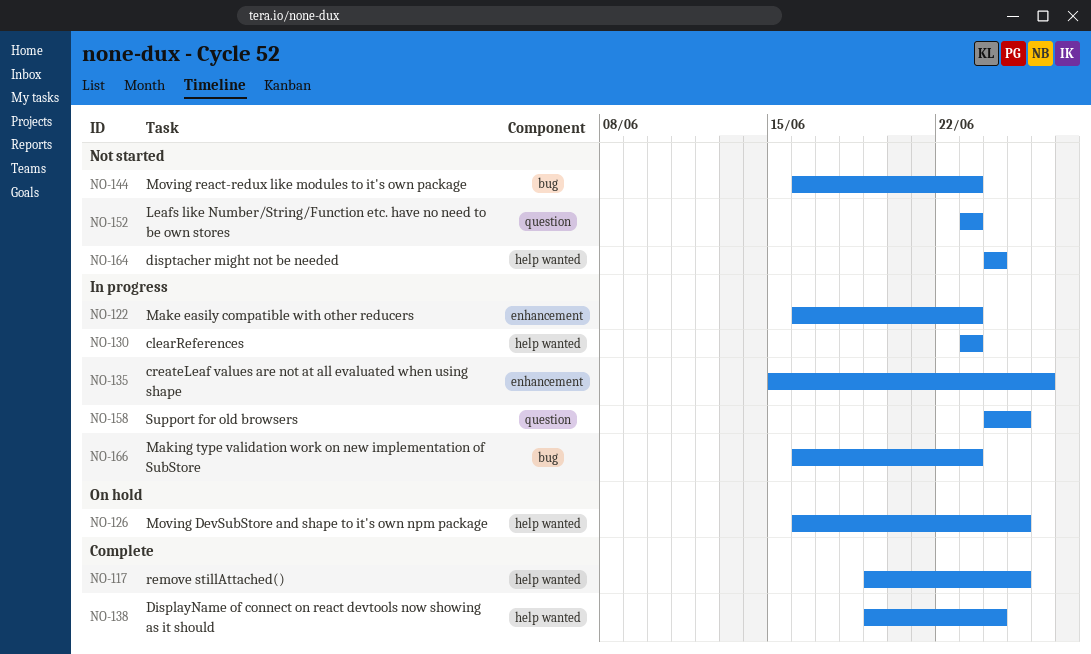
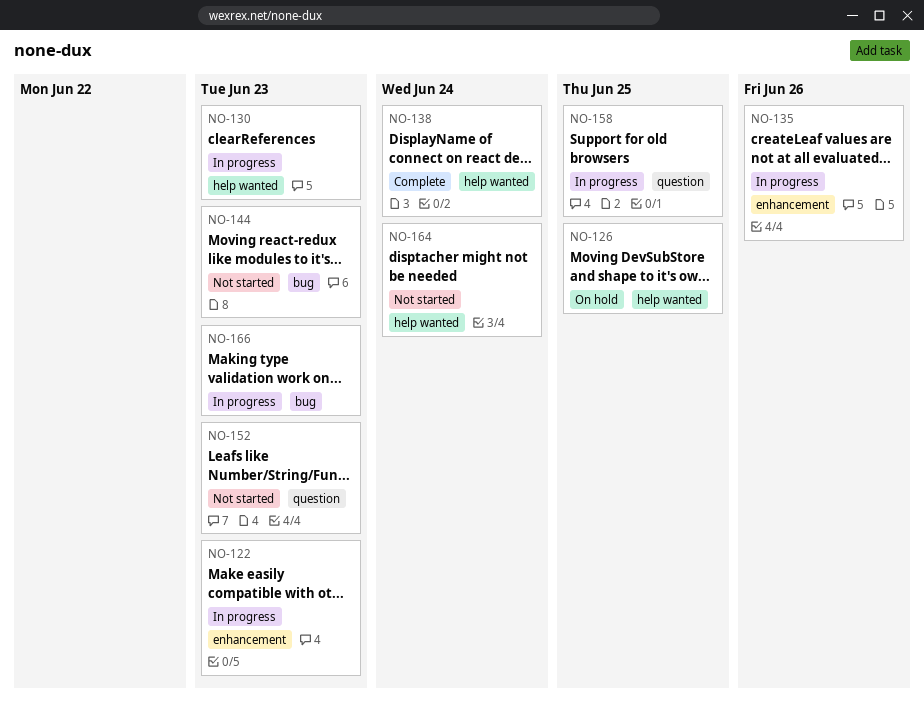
NO-117: present -> none

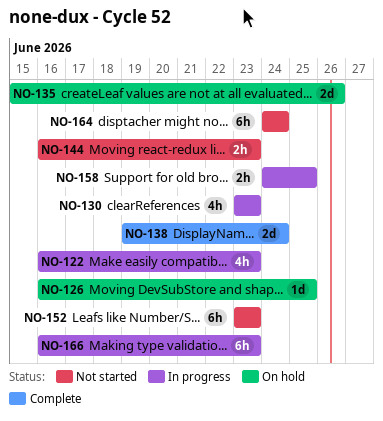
NO-135, status: In progress -> On hold

